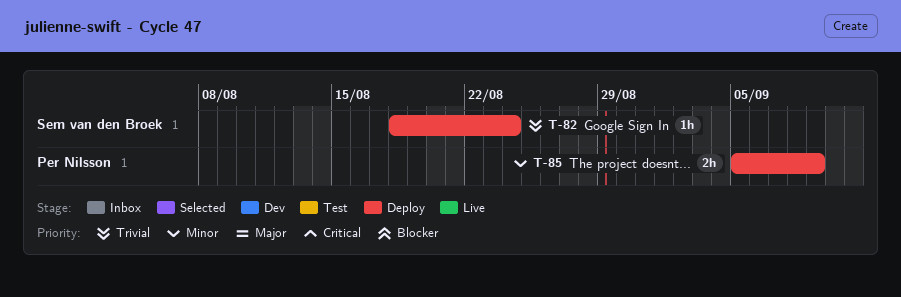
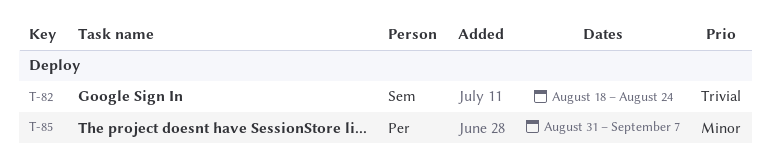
T-85, start: Sep 5 -> Aug 31
T-85, due: Sep 9 -> Sep 7

